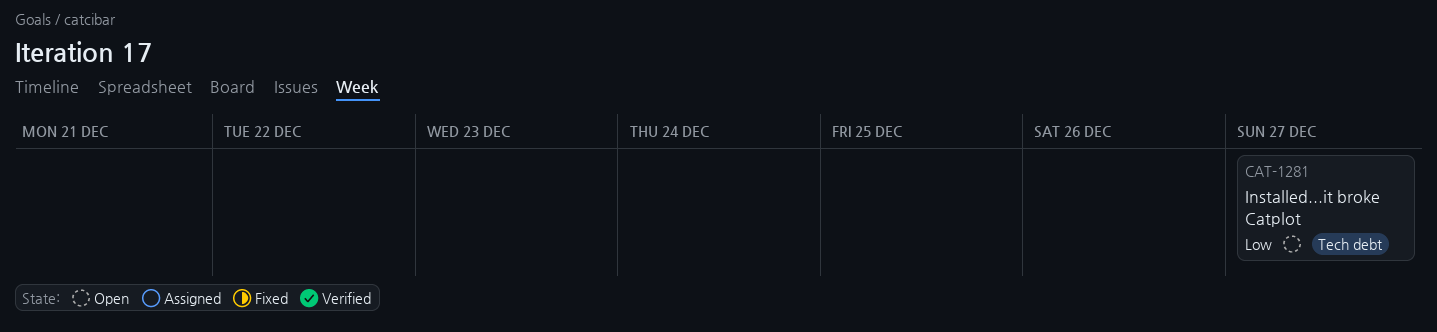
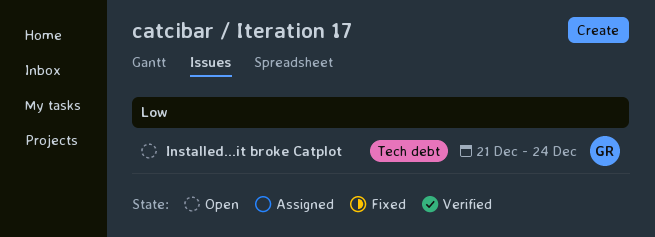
Installed...it broke Catplot, due: Dec 27 -> Dec 24

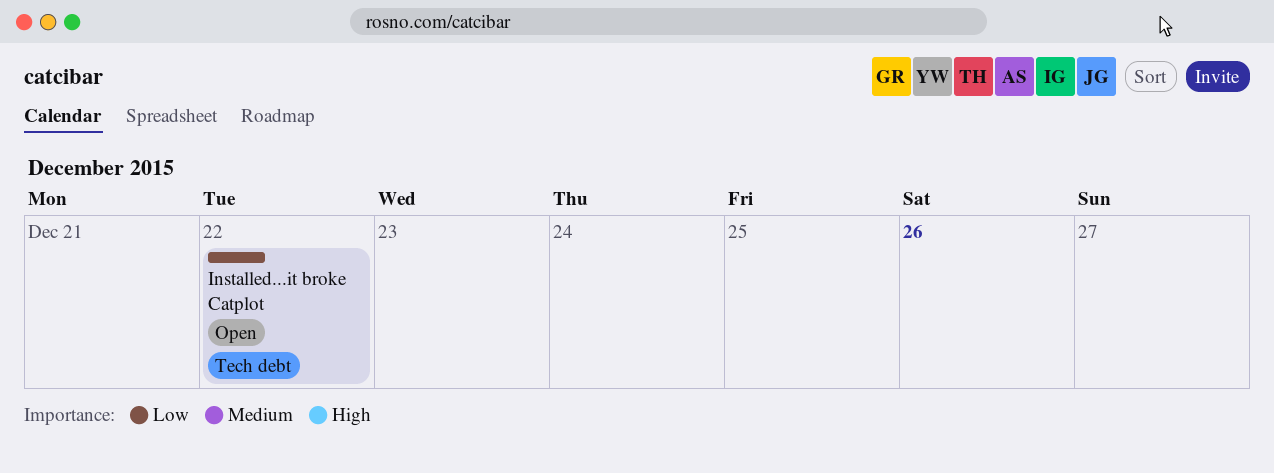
Installed...it broke Catplot, due: Dec 24 -> Dec 22

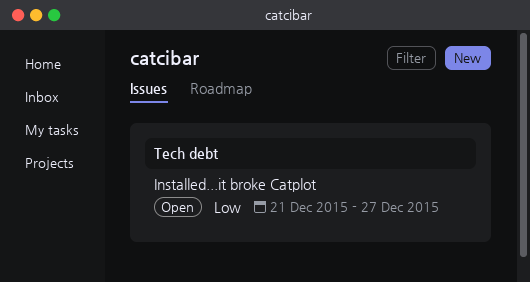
Installed...it broke Catplot, due: Dec 22 -> Dec 27

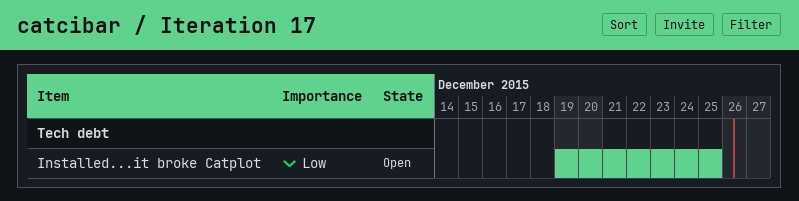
Installed...it broke Catplot, start: Dec 21 -> Dec 19
Installed...it broke Catplot, due: Dec 27 -> Dec 25

